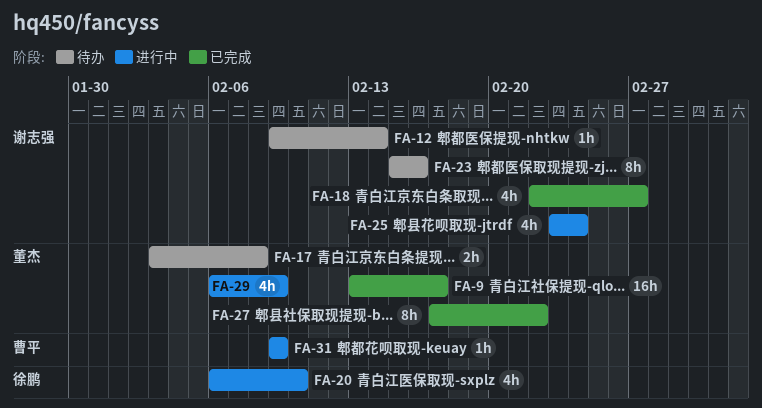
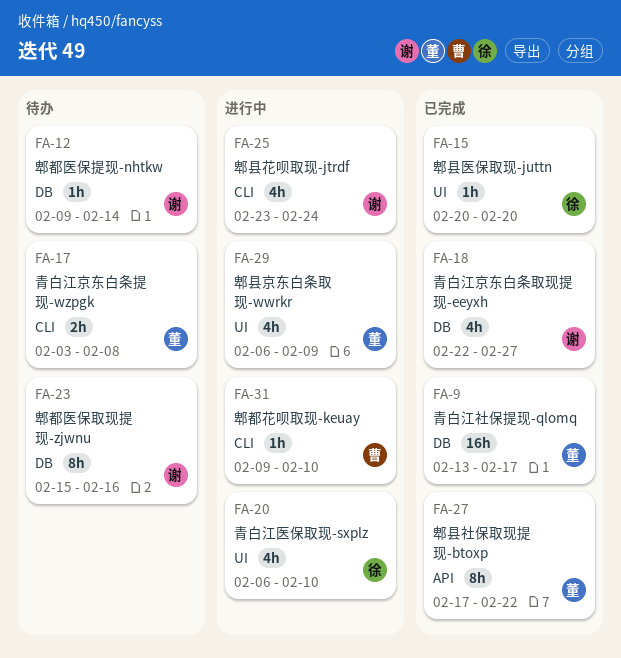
FA-15: none -> present
FA-31, due: Feb 9 -> Feb 10

